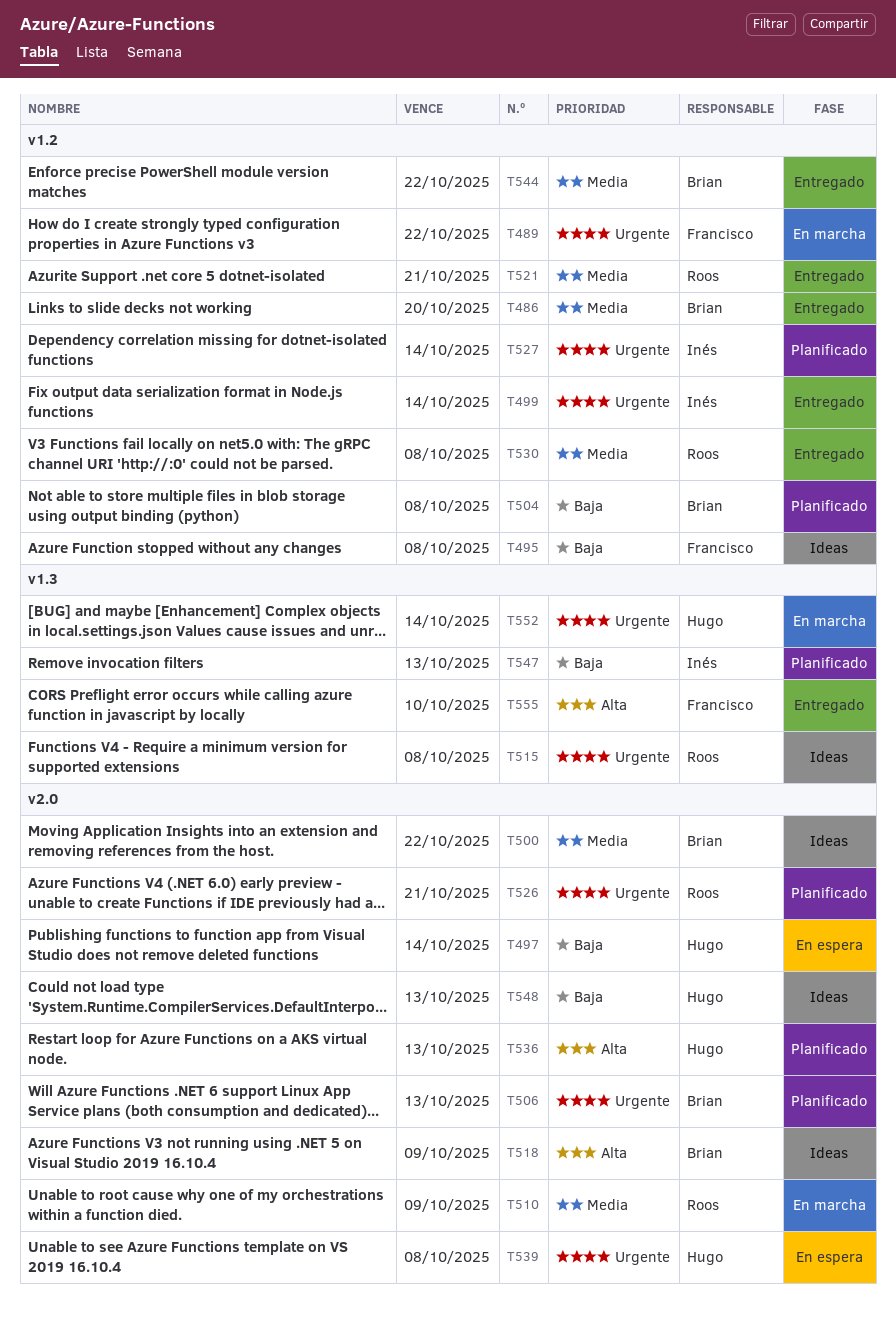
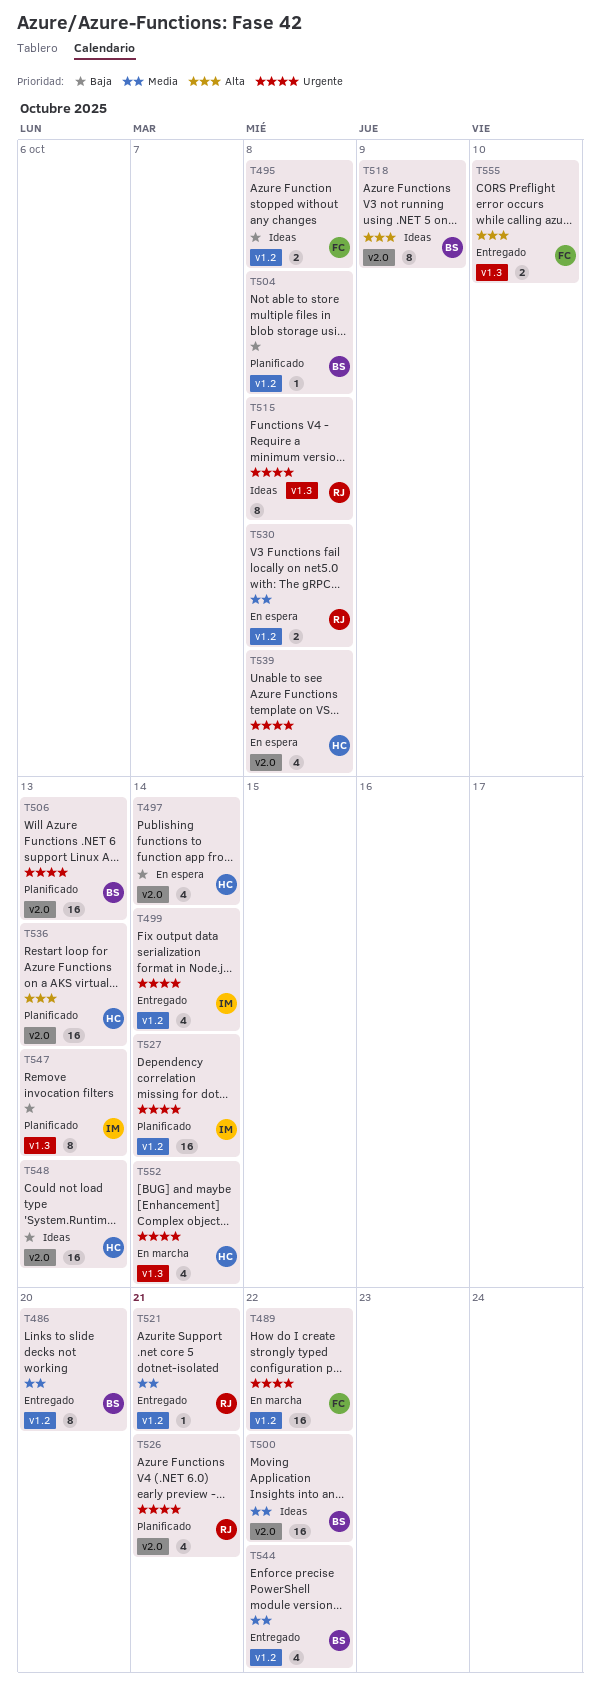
T510: present -> none
T530, status: Entregado -> En espera

